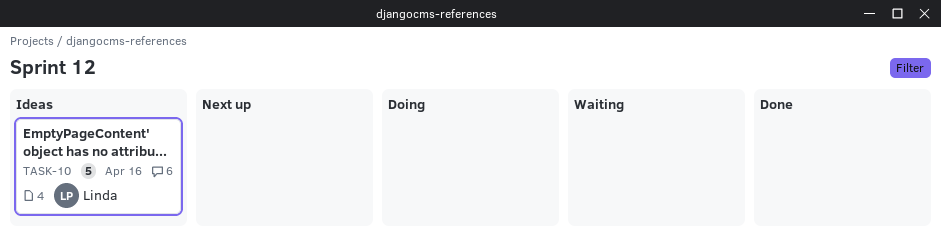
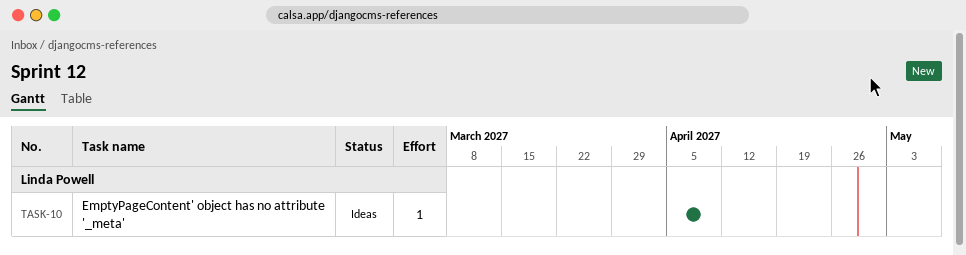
TASK-10, estimate: 5 -> 1
TASK-10, due: Apr 16 -> Apr 9

